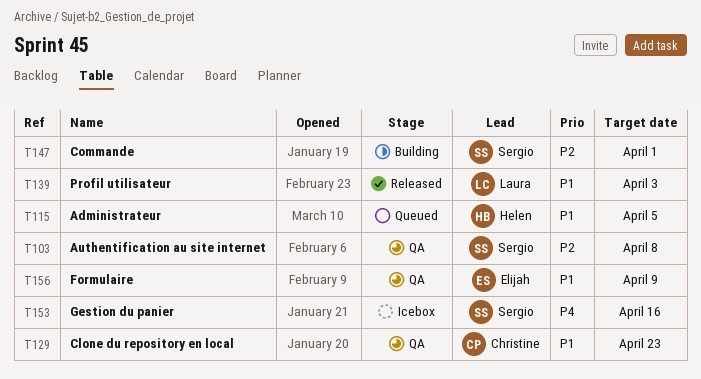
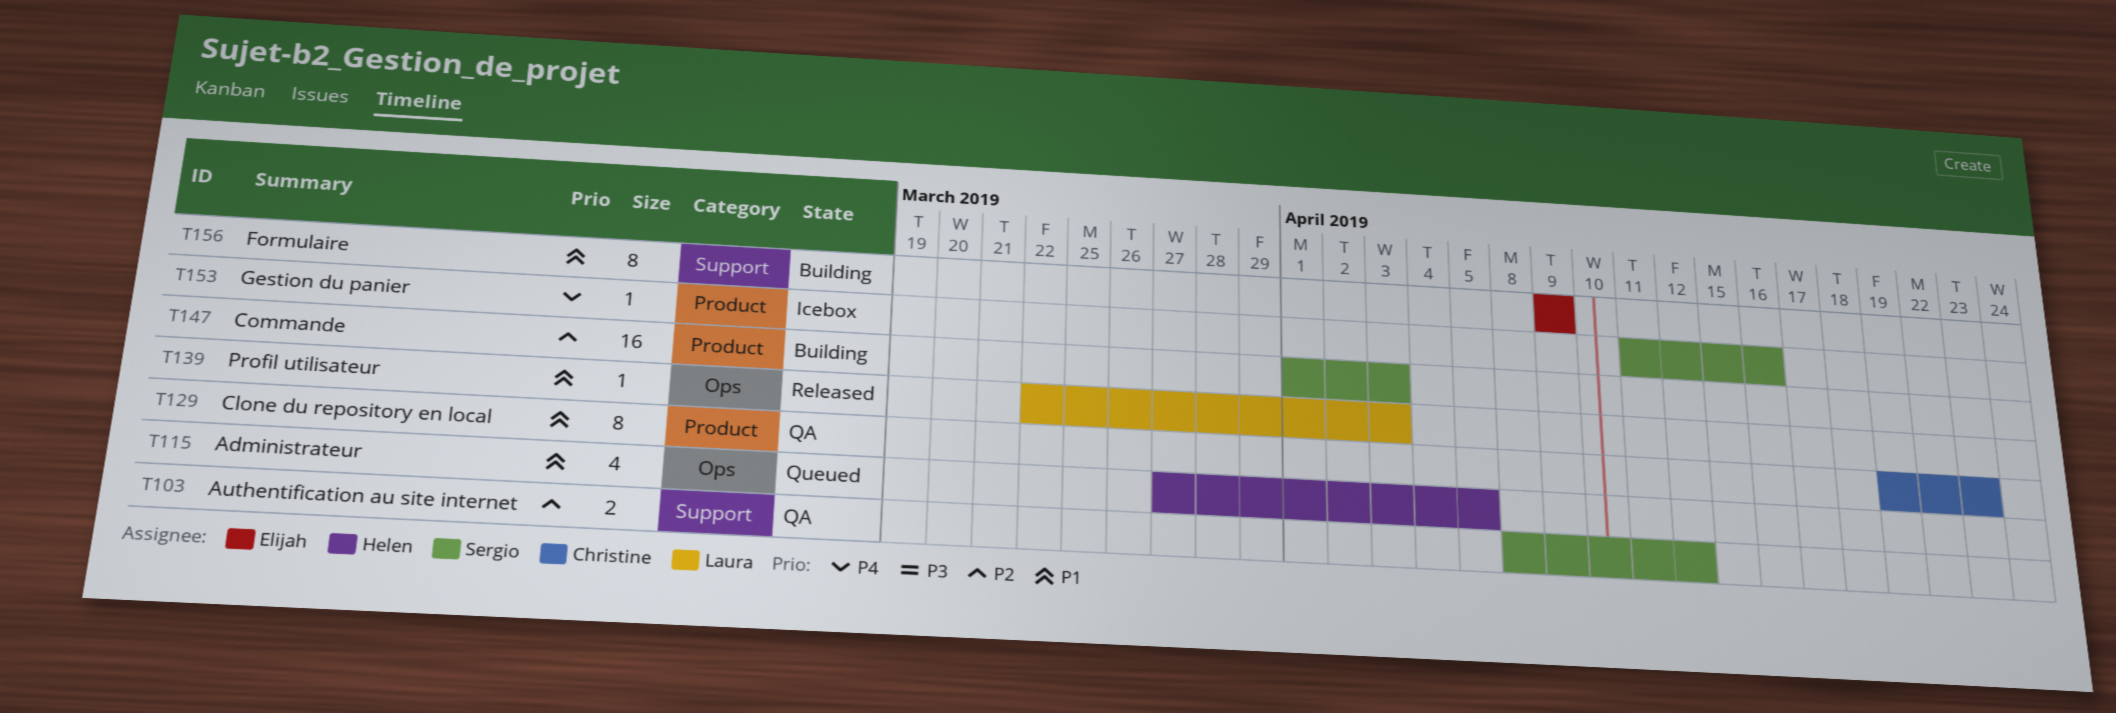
T103, due: Apr 8 -> Apr 12
T147, due: Apr 1 -> Apr 3
T156, status: QA -> Building

